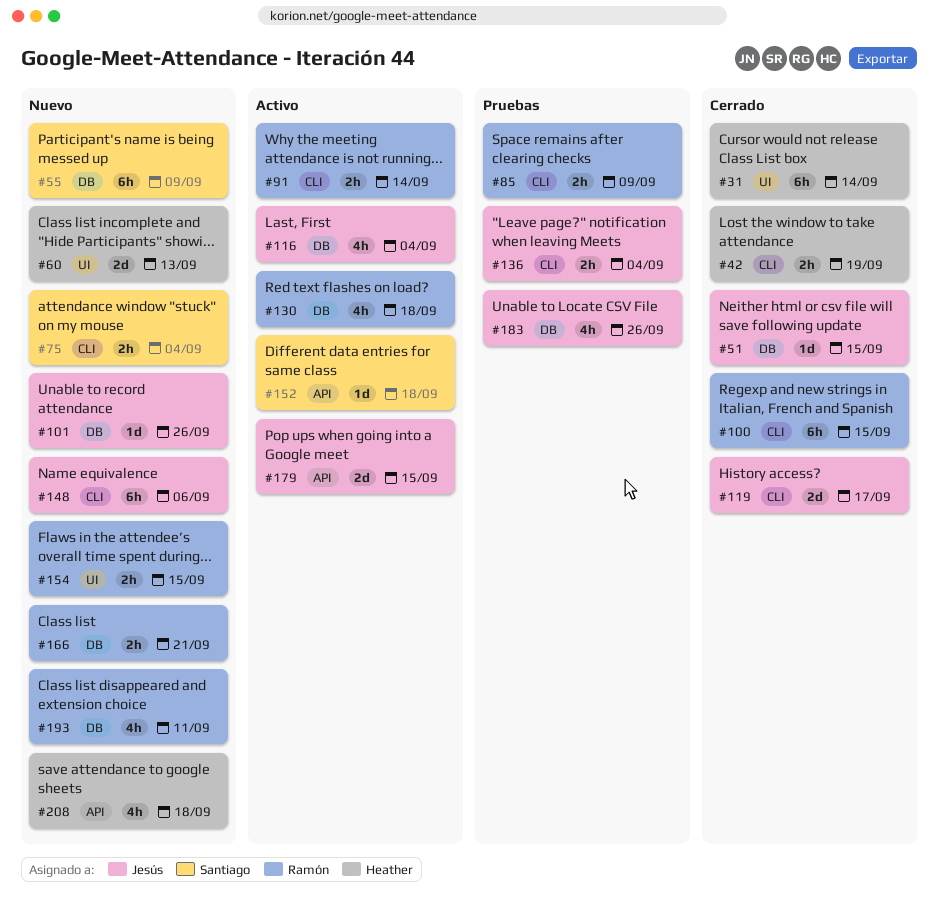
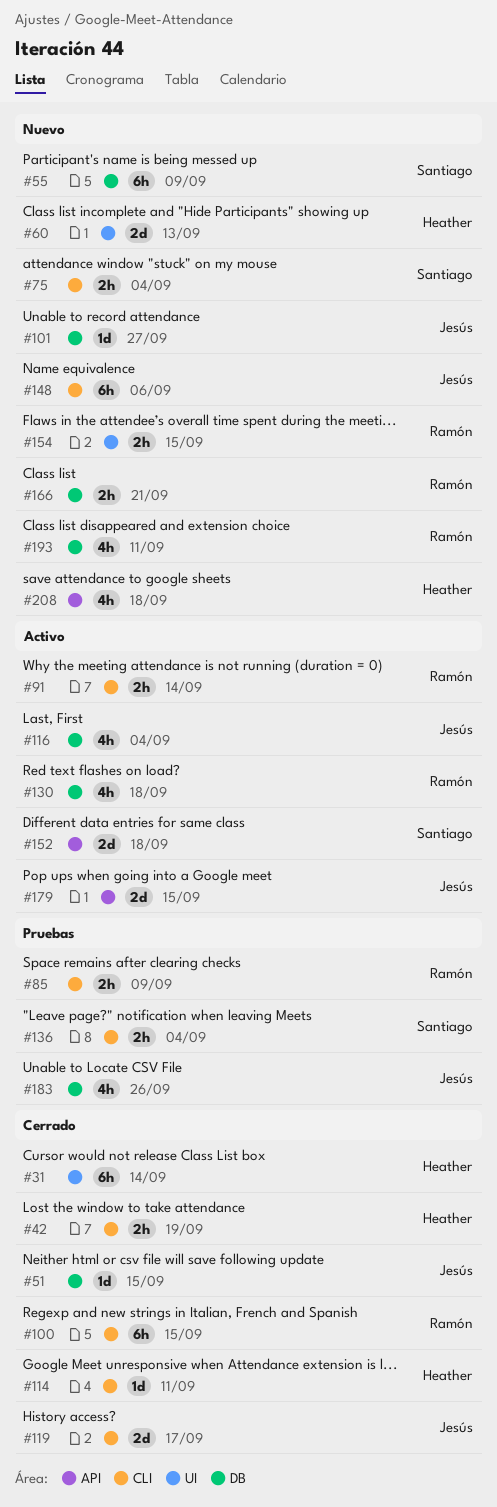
#101, due: Sep 26 -> Sep 27
#114: none -> present
#136, owner: Jesús -> Santiago
#152, estimate: 1d -> 2d

